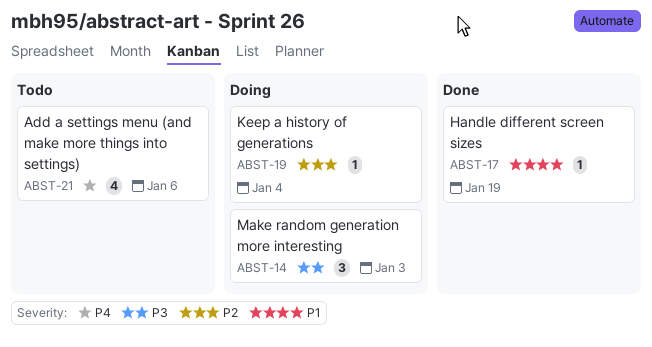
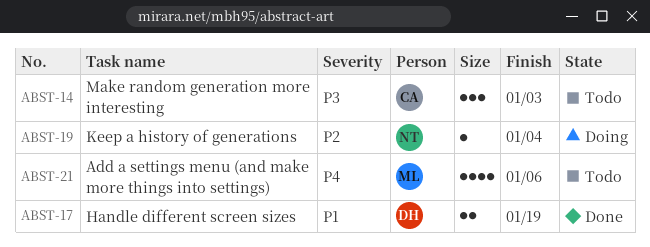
ABST-14, status: Doing -> Todo
ABST-17, estimate: 1 -> 2

